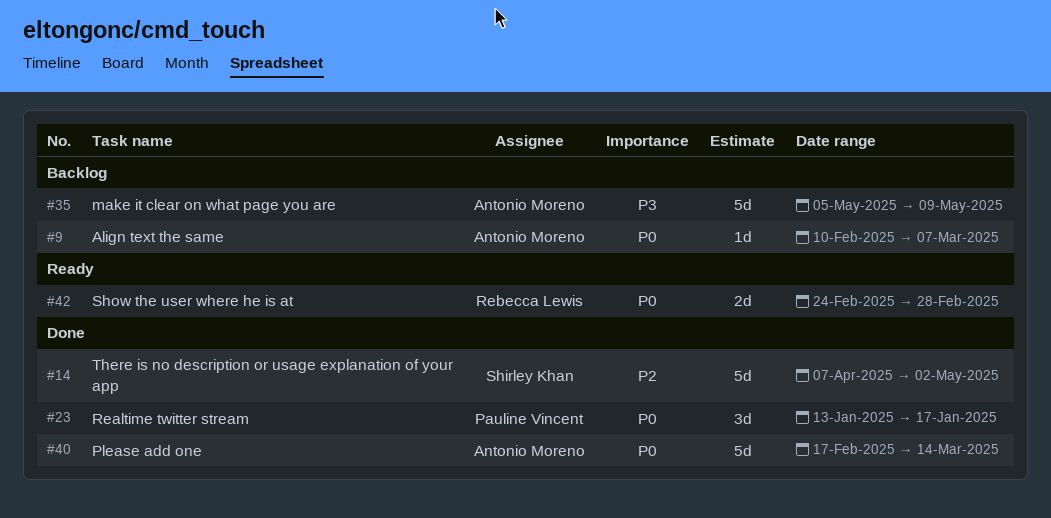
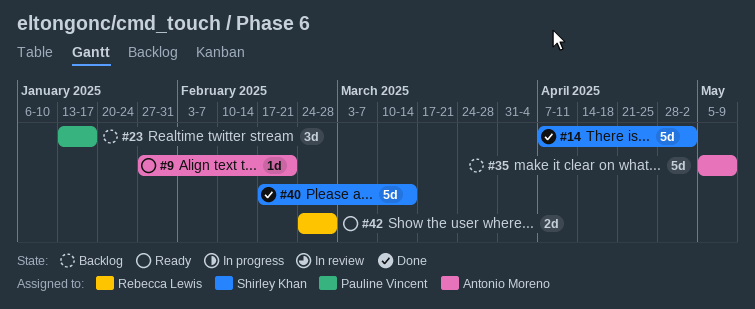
#9, status: Backlog -> Ready
#9, start: Feb 10 -> Jan 27
#9, due: Mar 7 -> Feb 21
#23, status: Done -> Backlog
#40, owner: Antonio Moreno -> Shirley Khan

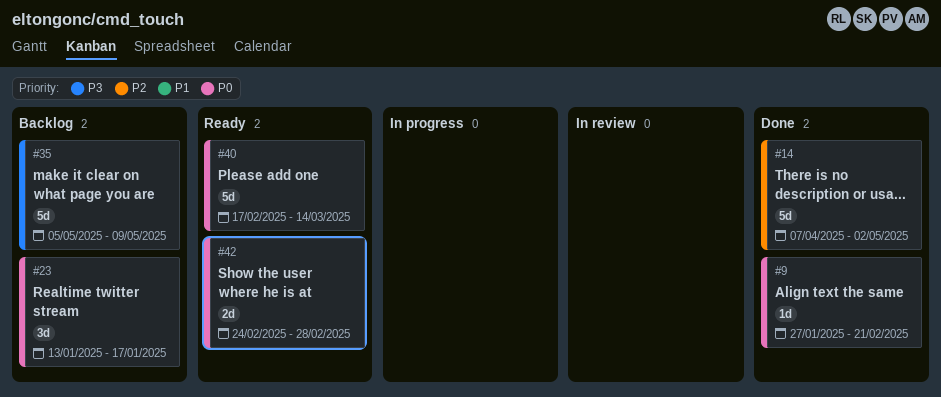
#9, status: Ready -> Done
#40, status: Done -> Ready

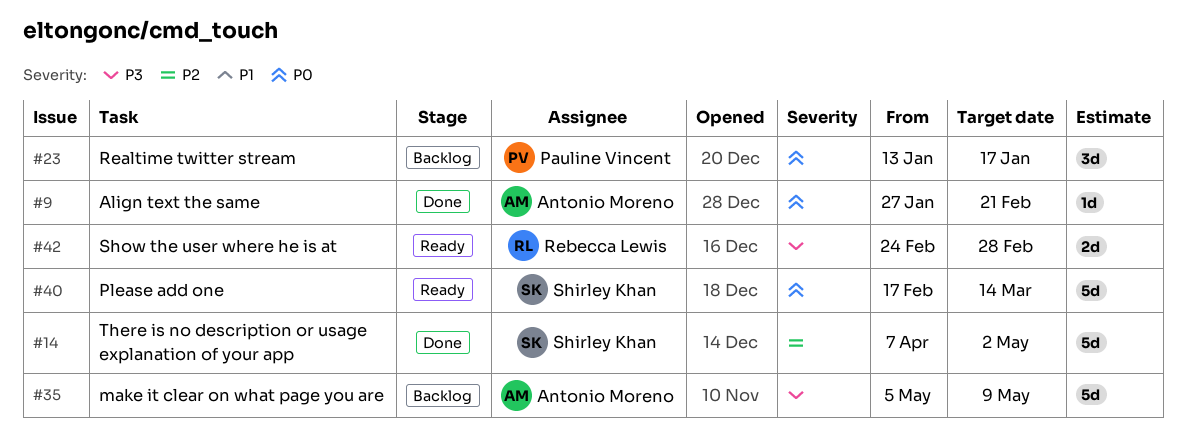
#42, priority: P0 -> P3

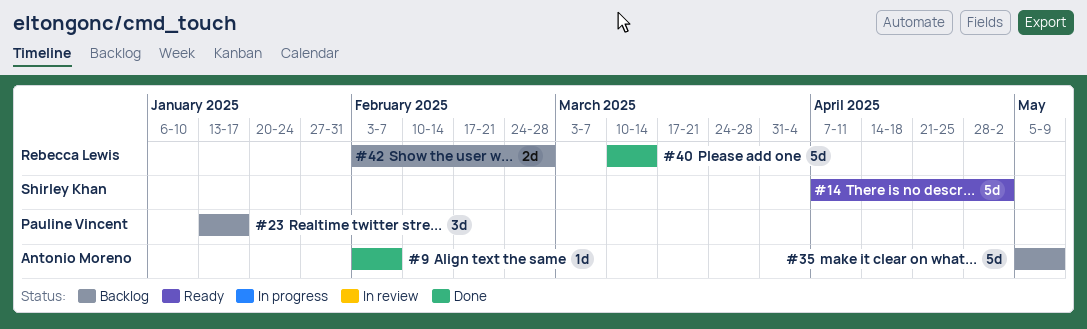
#9, start: Jan 27 -> Feb 3
#9, due: Feb 21 -> Feb 7
#14, status: Done -> Ready
#40, status: Ready -> Done
#40, owner: Shirley Khan -> Rebecca Lewis
#40, start: Feb 17 -> Mar 10
#42, status: Ready -> Backlog
#42, start: Feb 24 -> Feb 3

